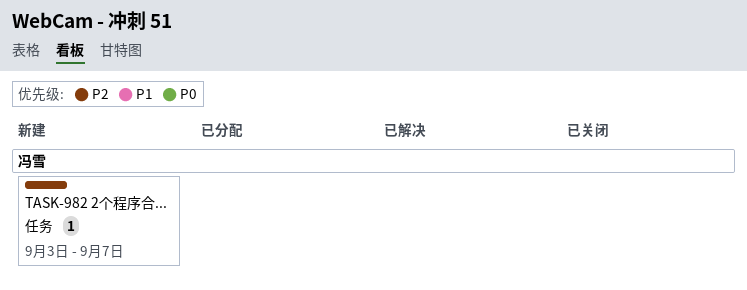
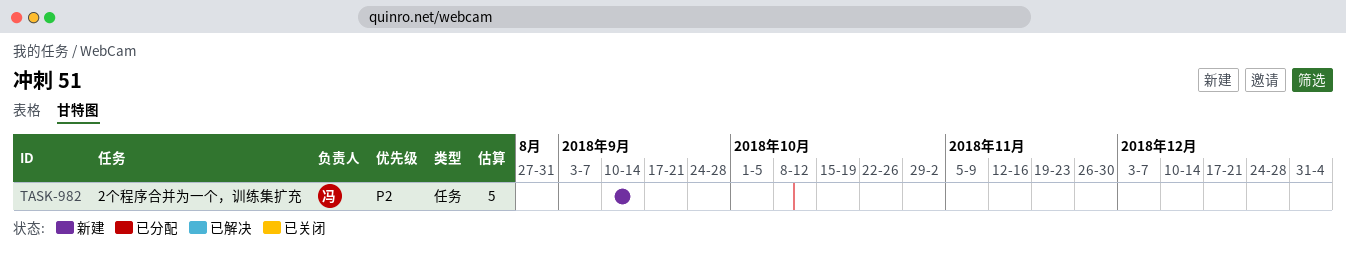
TASK-982, estimate: 1 -> 5
TASK-982, start: Sep 3 -> Sep 10
TASK-982, due: Sep 7 -> Sep 14

